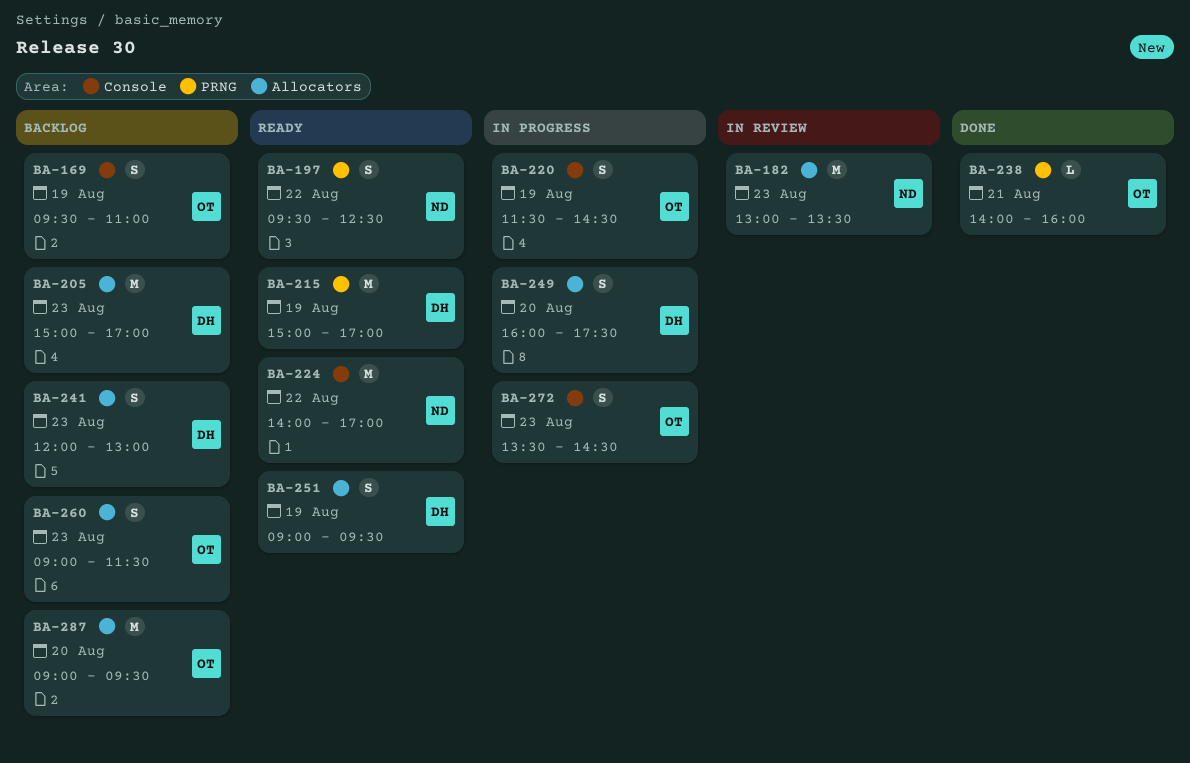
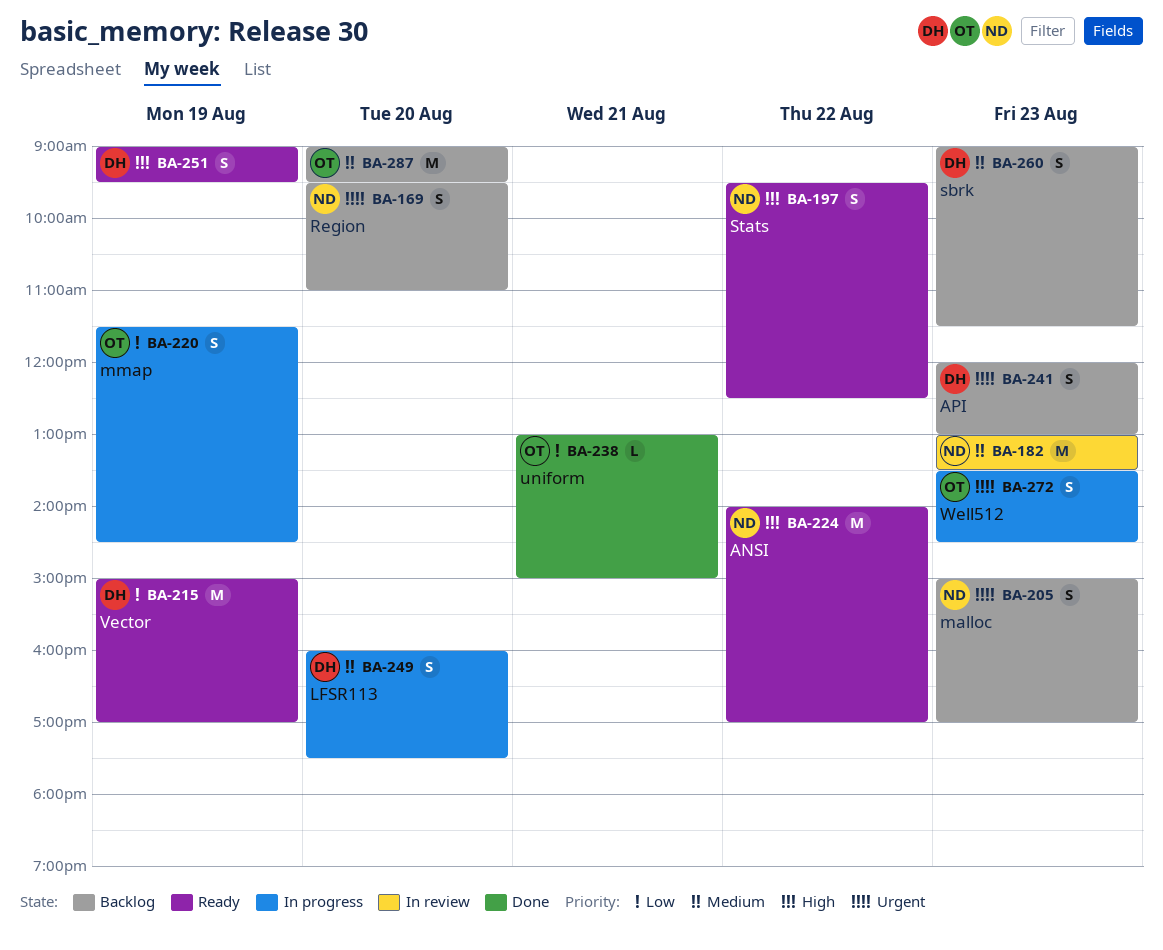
BA-169, owner: OT -> ND
BA-169, day: Aug 19 -> Aug 20
BA-205, owner: DH -> ND
BA-205, estimate: M -> S
BA-238, begins: 14:00 -> 13:00
BA-238, ends: 16:00 -> 15:00
BA-260, owner: OT -> DH

